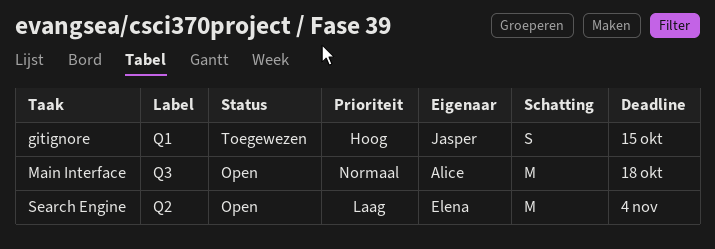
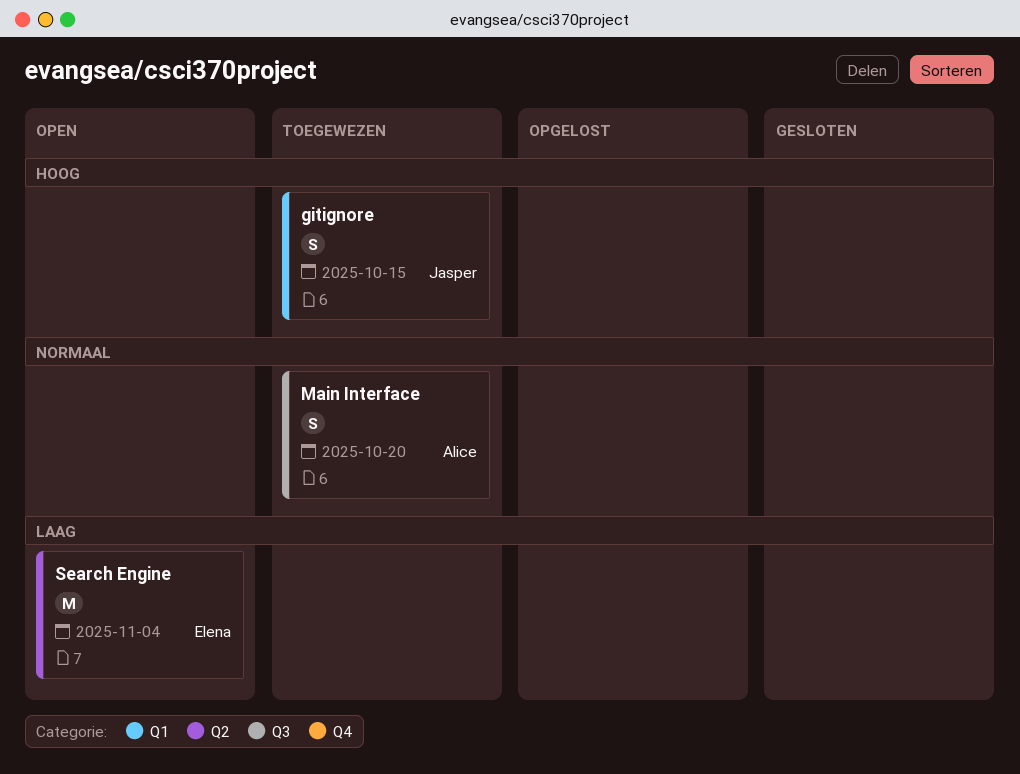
Main Interface, status: Open -> Toegewezen
Main Interface, estimate: M -> S
Main Interface, due: Oct 18 -> Oct 20

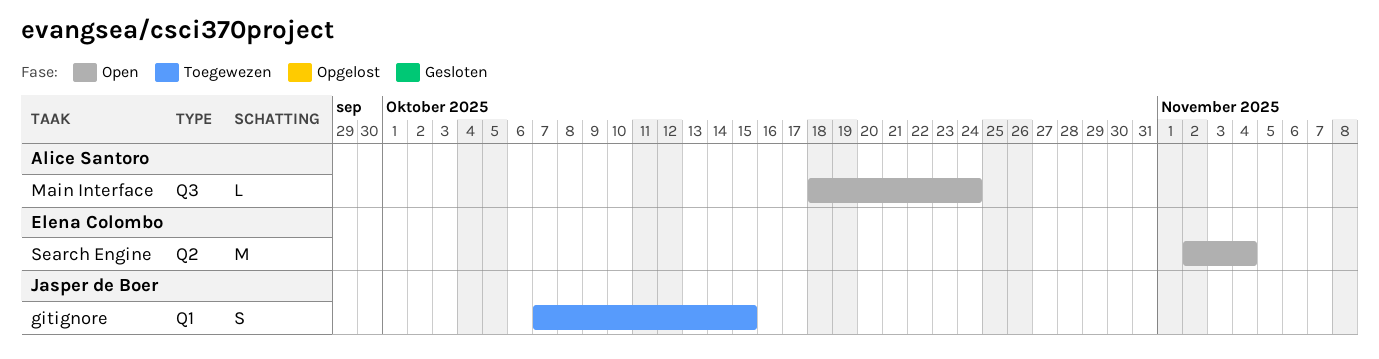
Main Interface, status: Toegewezen -> Open
Main Interface, estimate: S -> L
Main Interface, due: Oct 20 -> Oct 24

